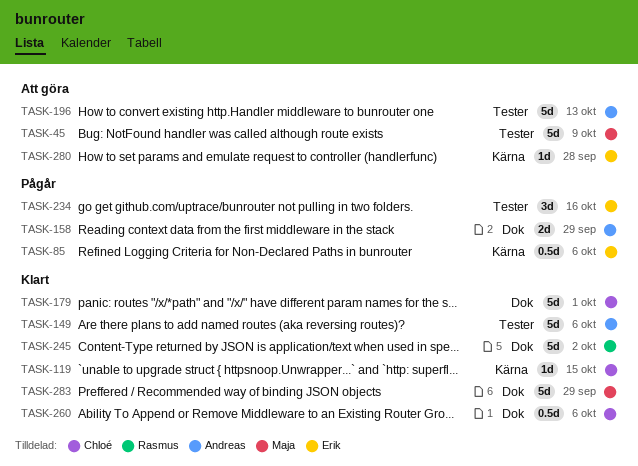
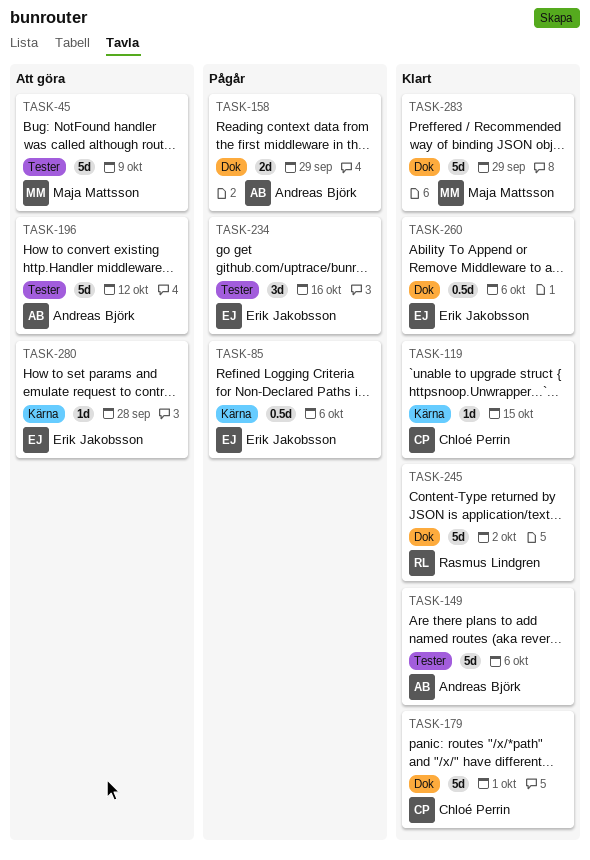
TASK-196, due: Oct 13 -> Oct 12
TASK-260, owner: Chloé Perrin -> Erik Jakobsson

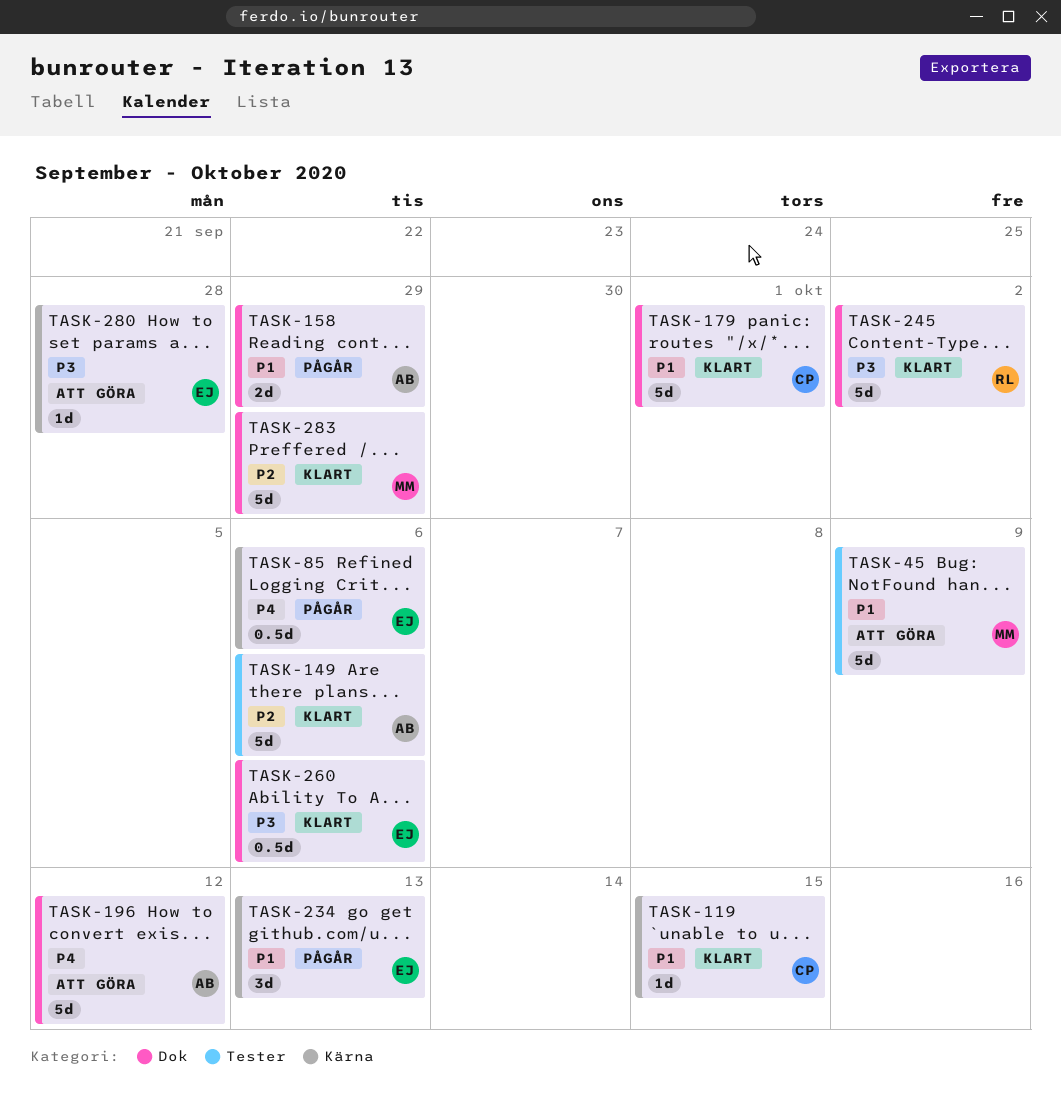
TASK-196, label: Tester -> Dok
TASK-234, label: Tester -> Kärna
TASK-234, due: Oct 16 -> Oct 13

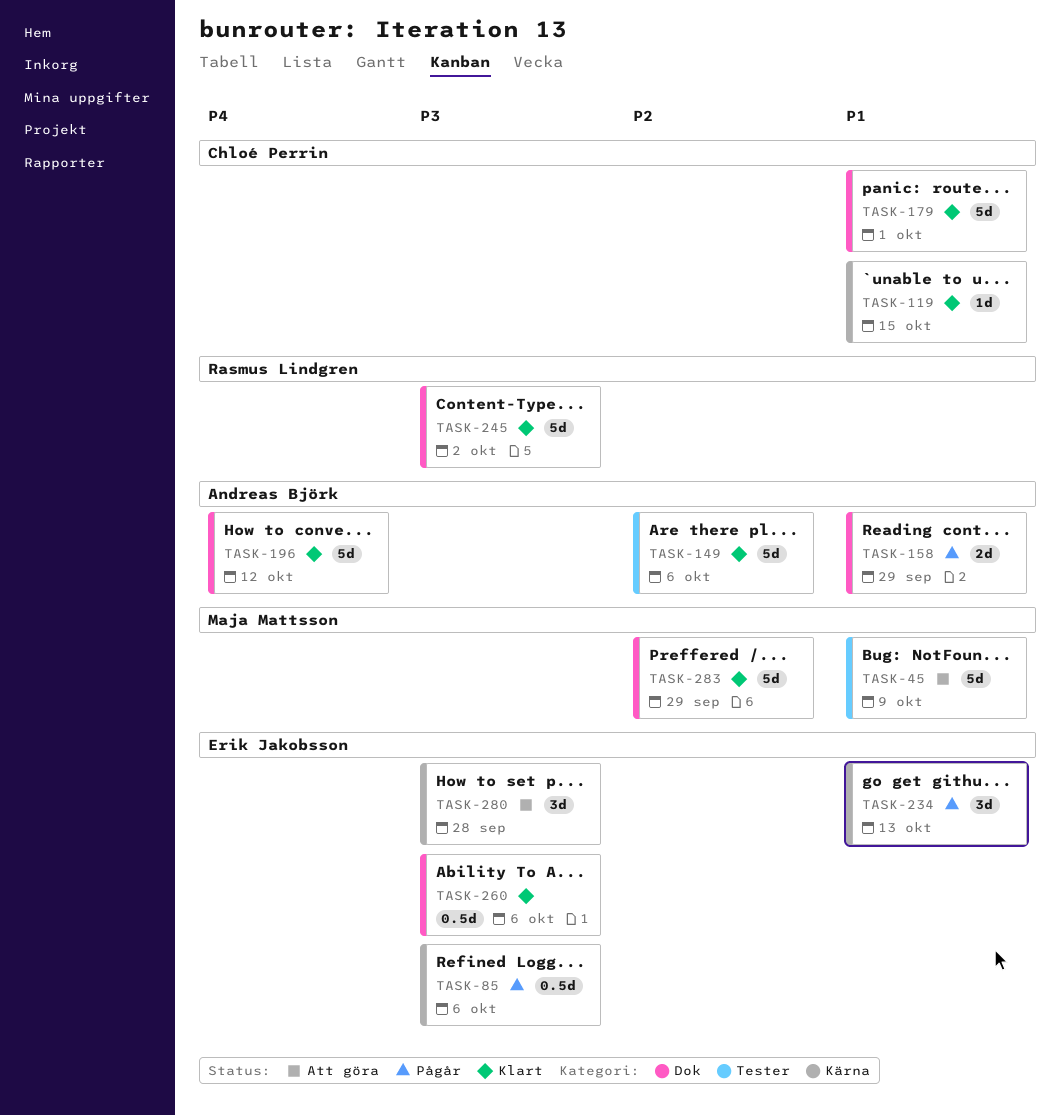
TASK-85, priority: P4 -> P3
TASK-196, status: Att göra -> Klart
TASK-280, estimate: 1d -> 3d

